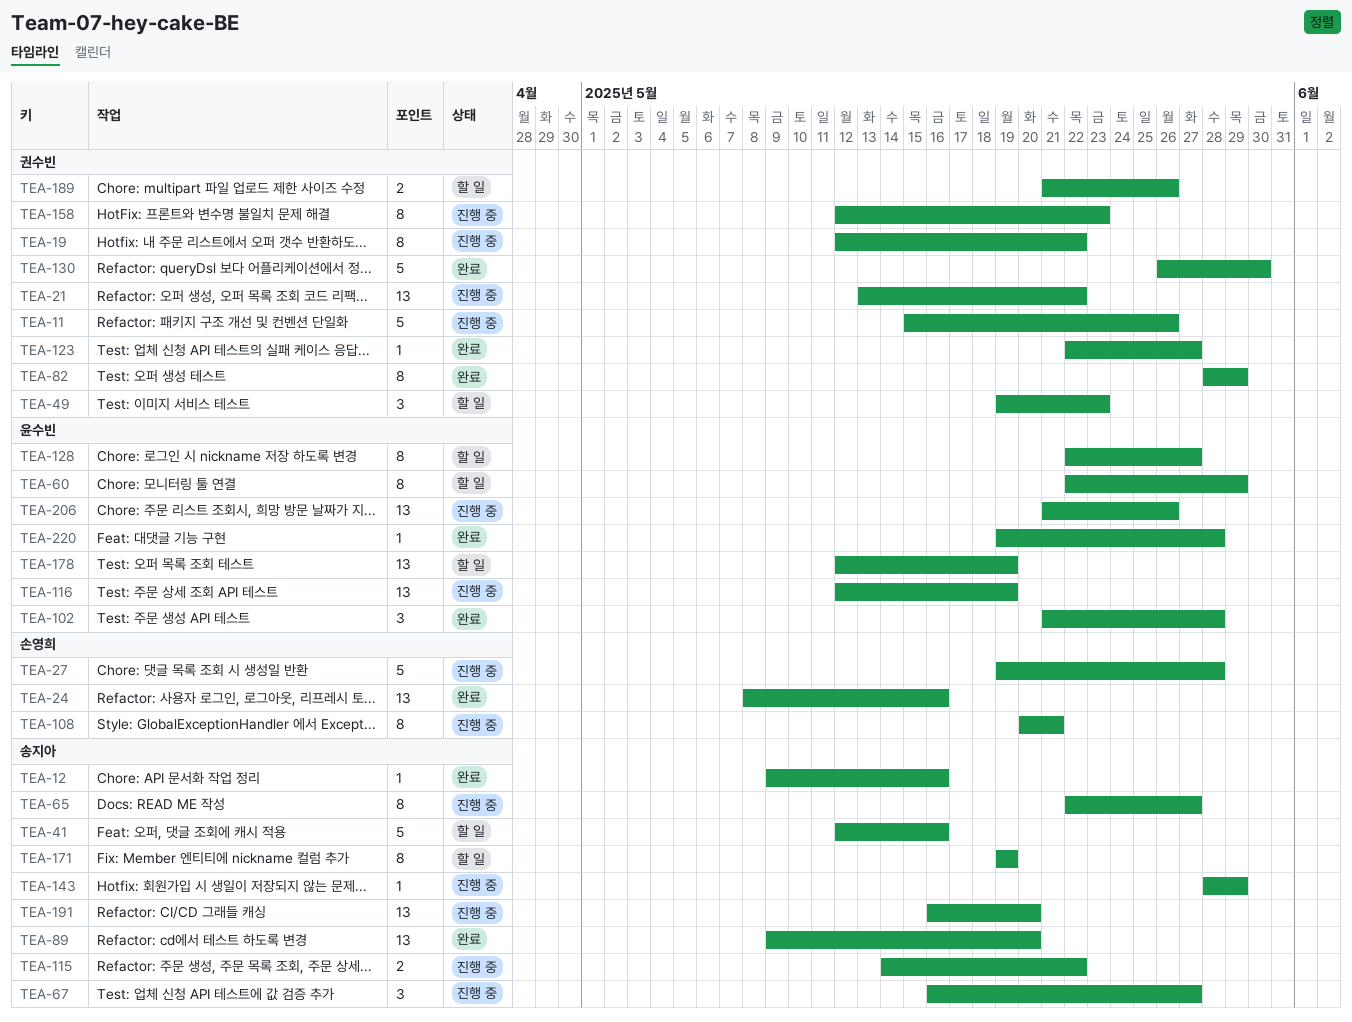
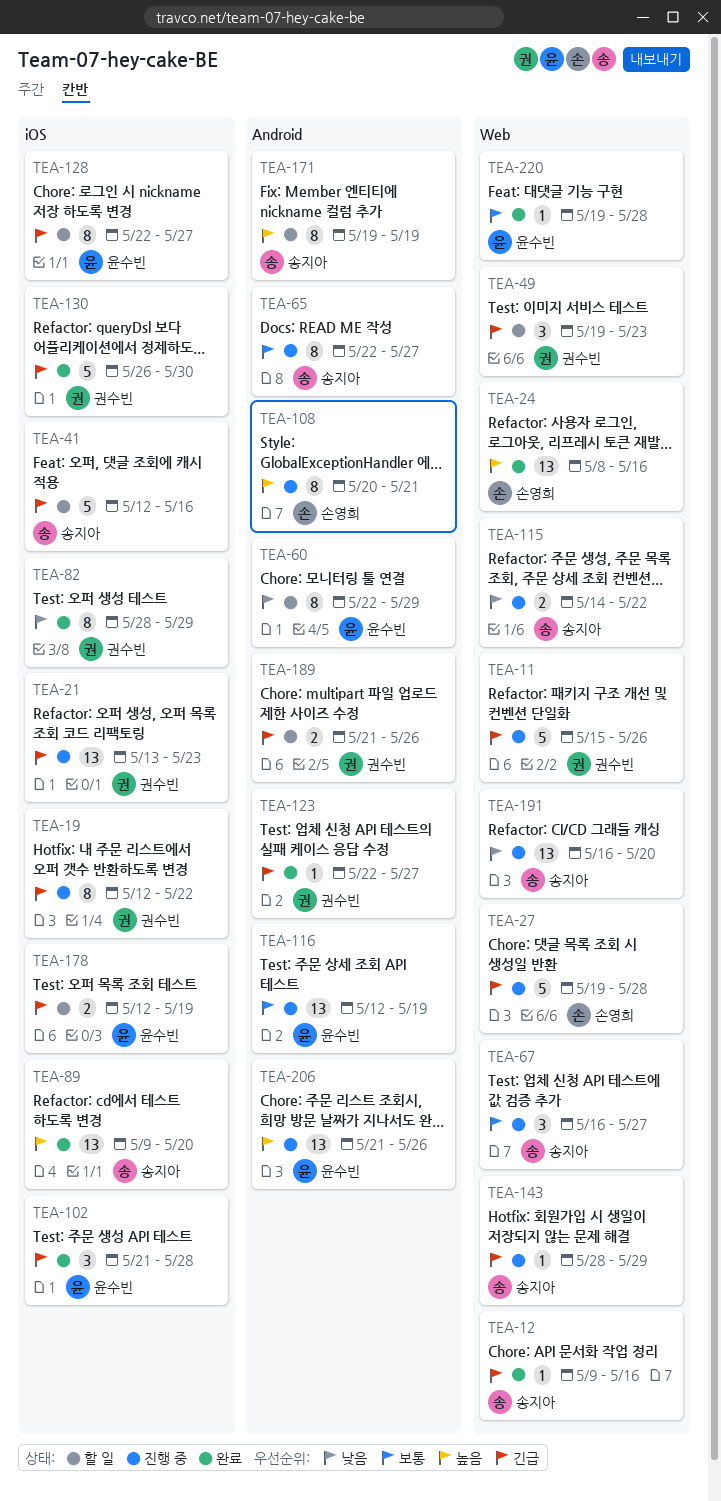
TEA-21, due: May 22 -> May 23
TEA-158: present -> none
TEA-178, estimate: 13 -> 2

